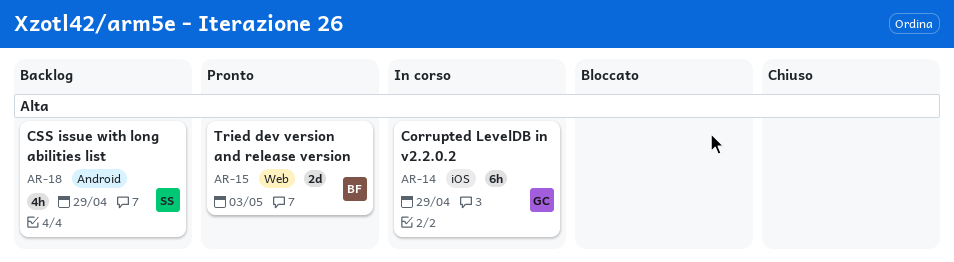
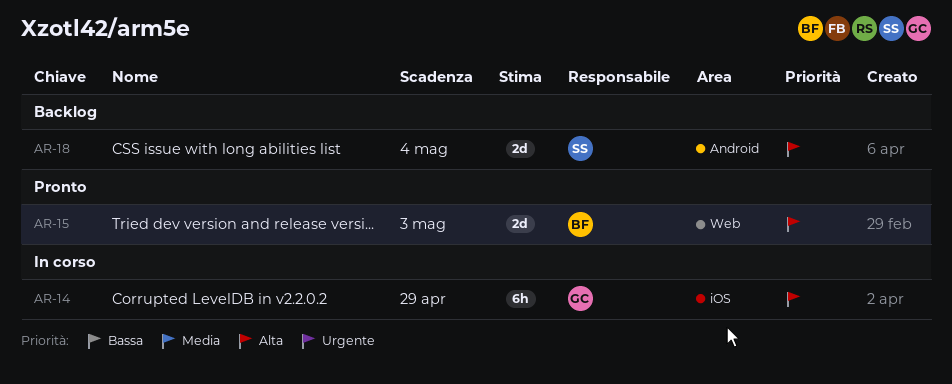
AR-18, estimate: 4h -> 2d
AR-18, due: Apr 29 -> May 4

